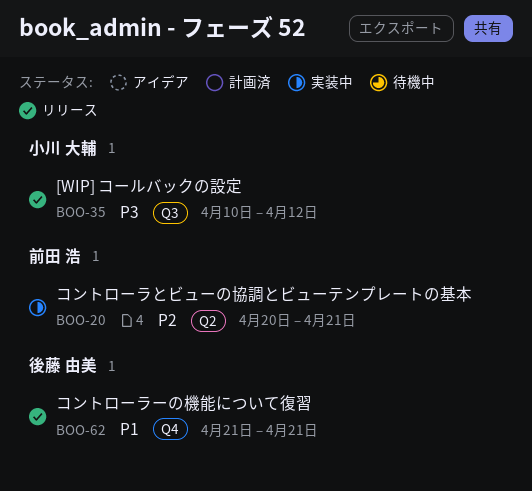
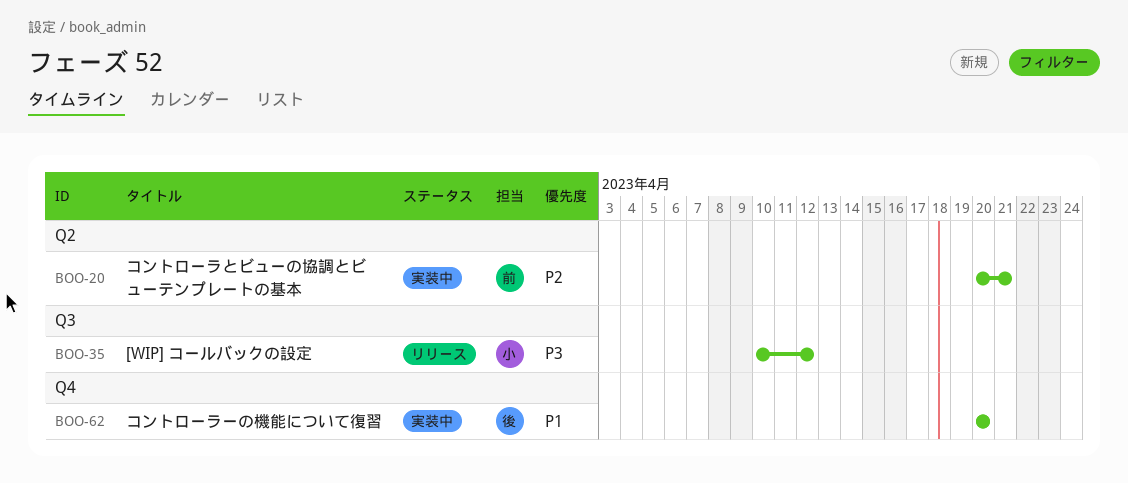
BOO-62, status: リリース -> 実装中
BOO-62, start: Apr 21 -> Apr 20
BOO-62, due: Apr 21 -> Apr 20

